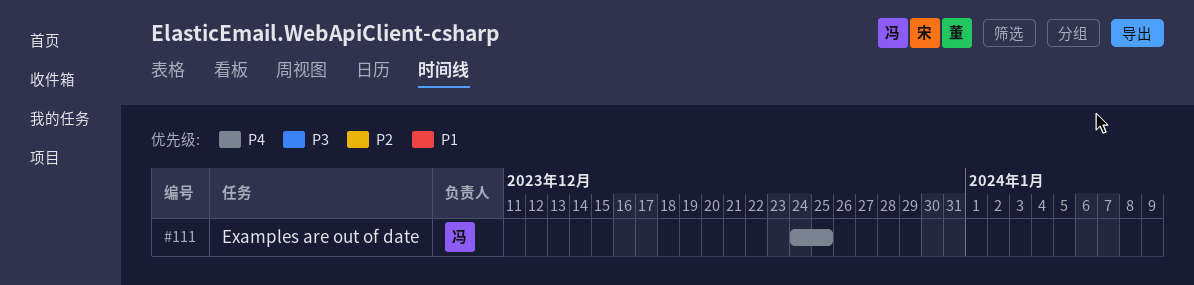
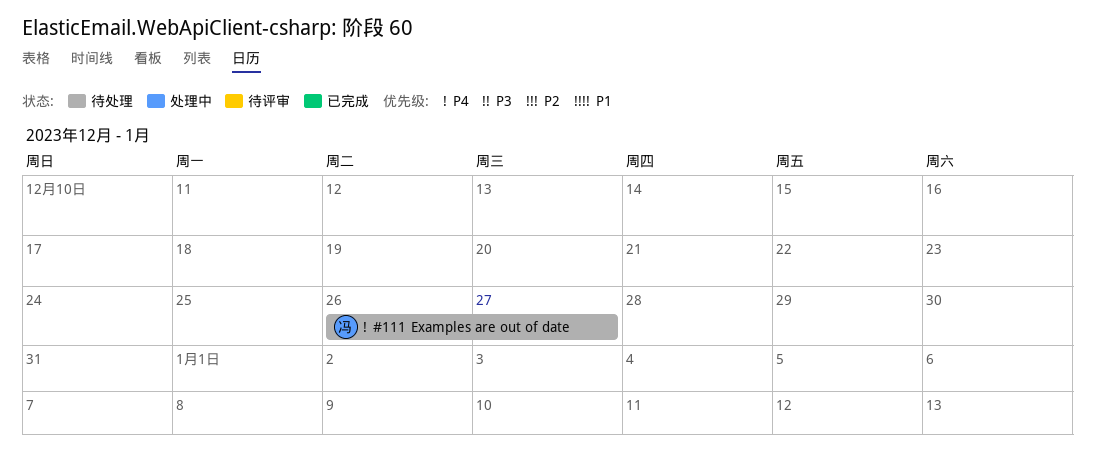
#111, start: Dec 24 -> Dec 26
#111, due: Dec 25 -> Dec 27

